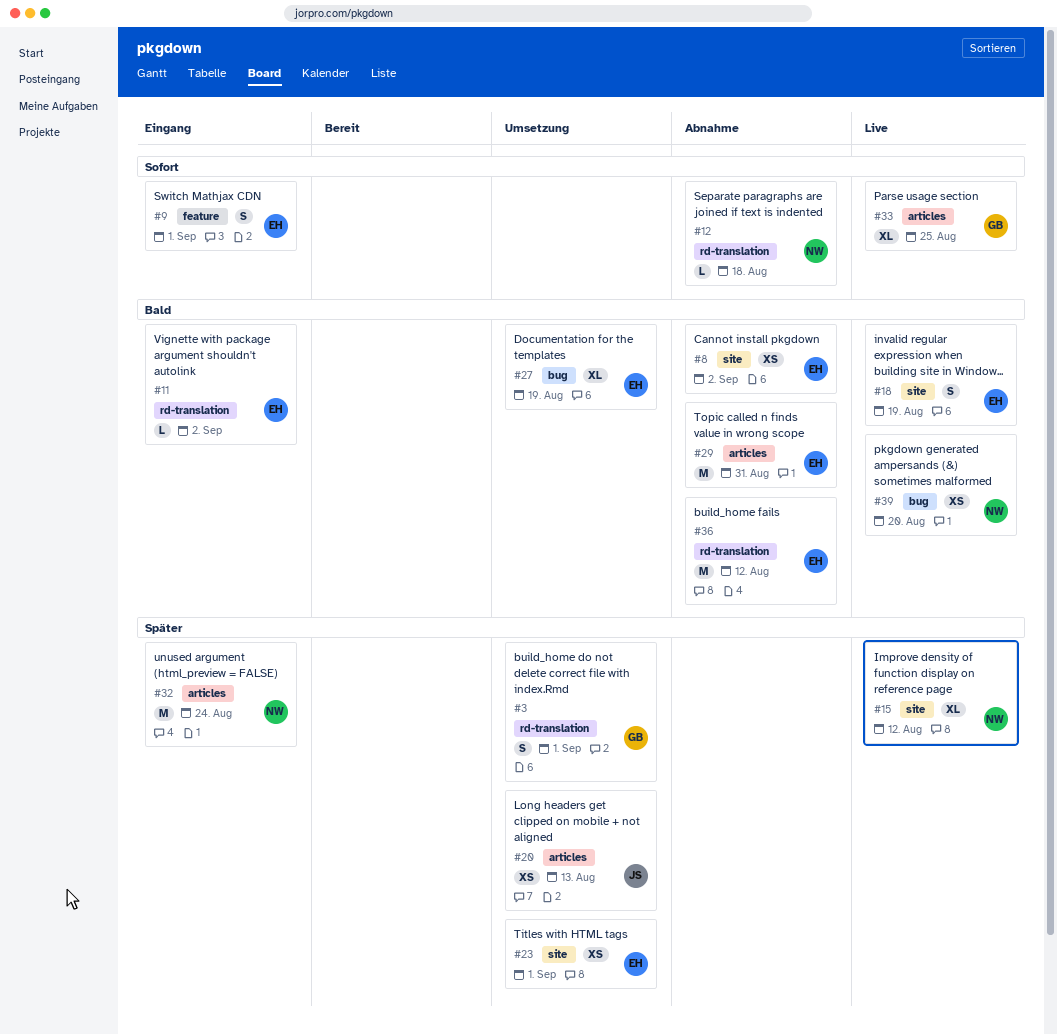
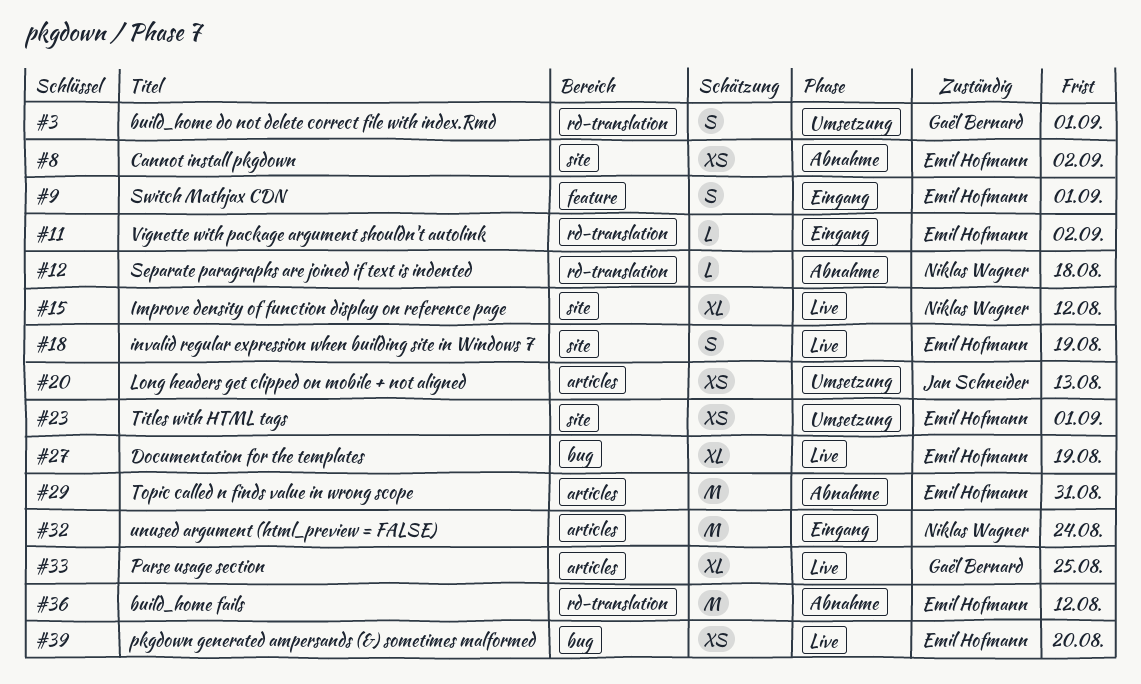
#27, status: Umsetzung -> Live
#39, owner: Niklas Wagner -> Emil Hofmann

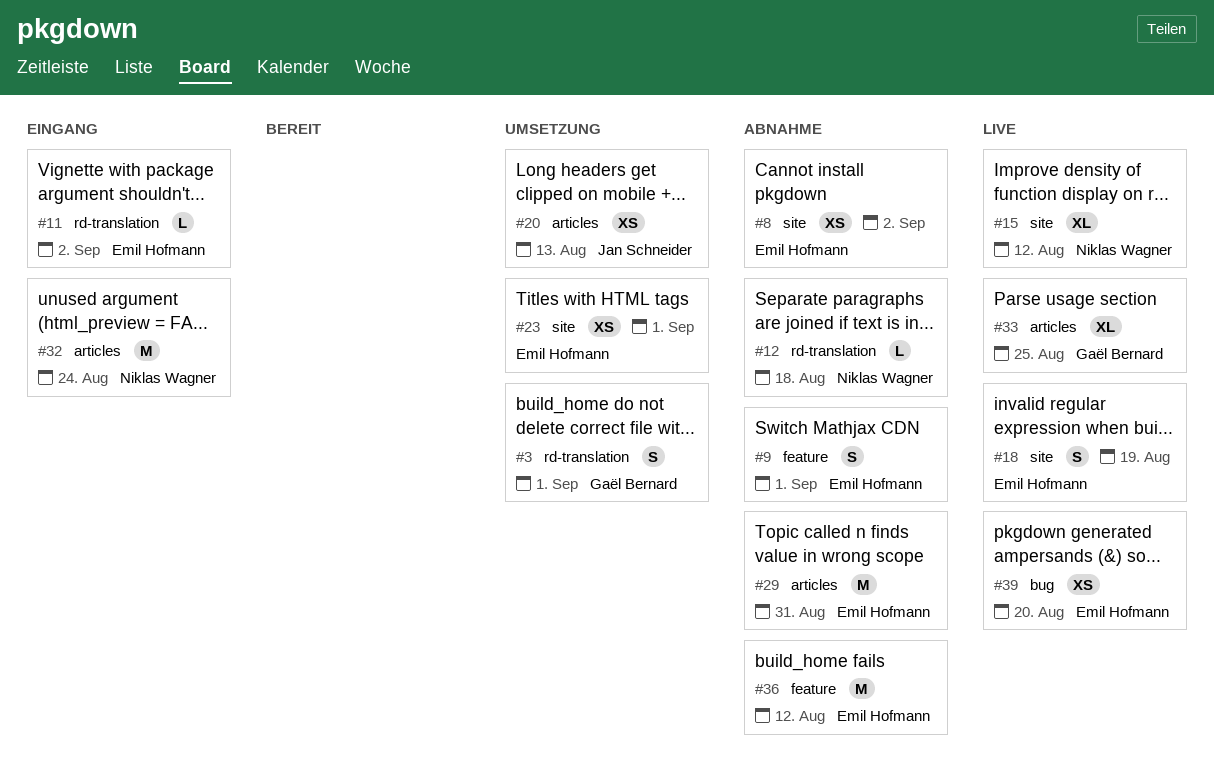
#9, status: Eingang -> Abnahme
#27: present -> none
#36, label: rd-translation -> feature

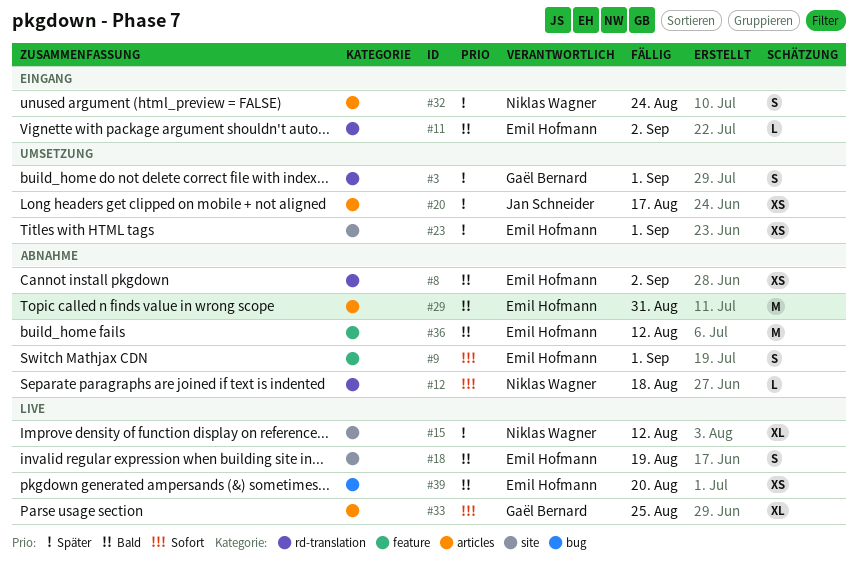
#8, label: site -> rd-translation
#20, due: Aug 13 -> Aug 17
#32, estimate: M -> S

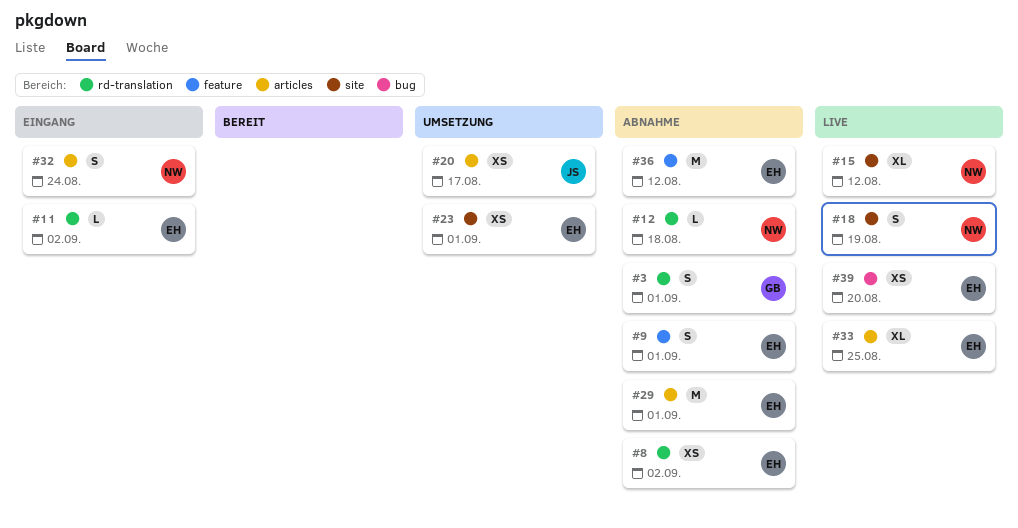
#3, status: Umsetzung -> Abnahme
#18, owner: Emil Hofmann -> Niklas Wagner
#29, due: Aug 31 -> Sep 1
#33, owner: Gaël Bernard -> Emil Hofmann

